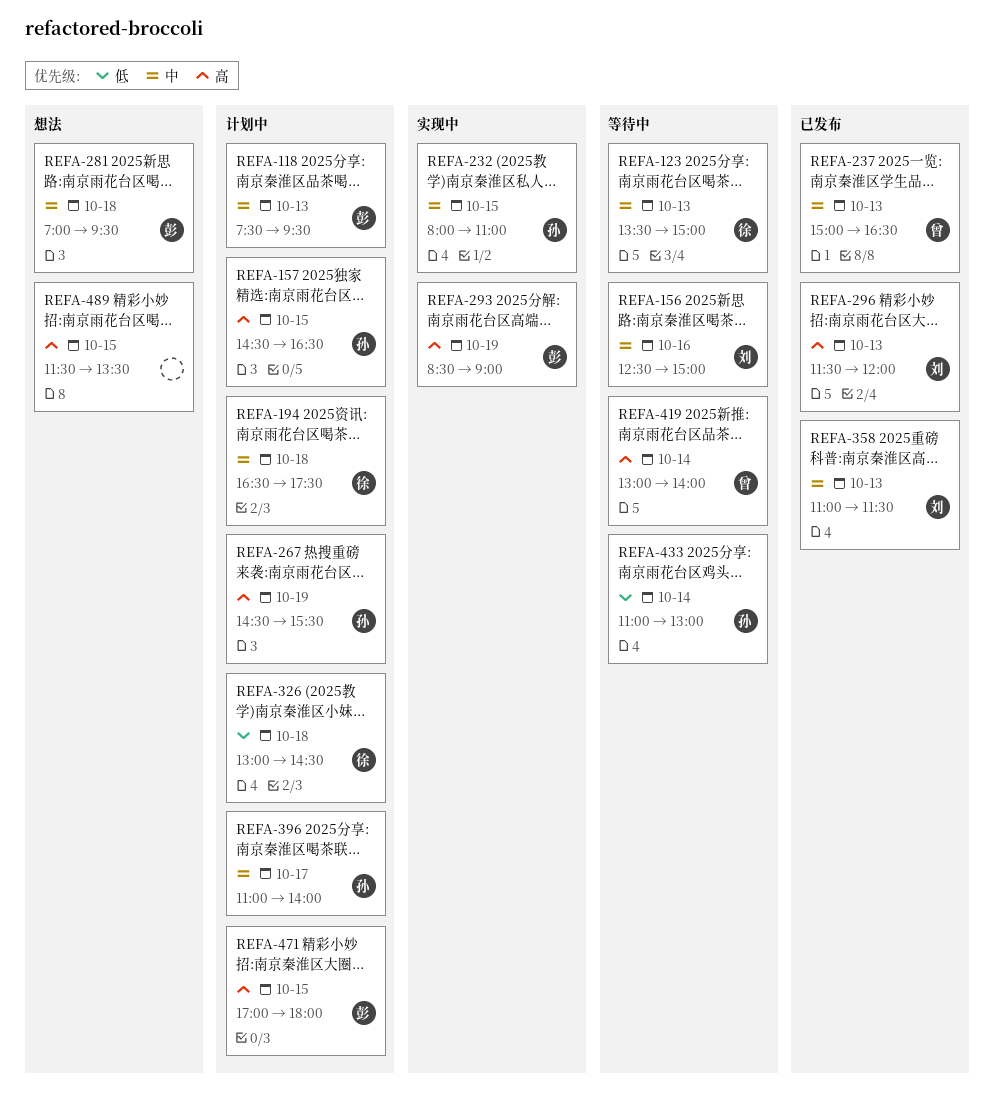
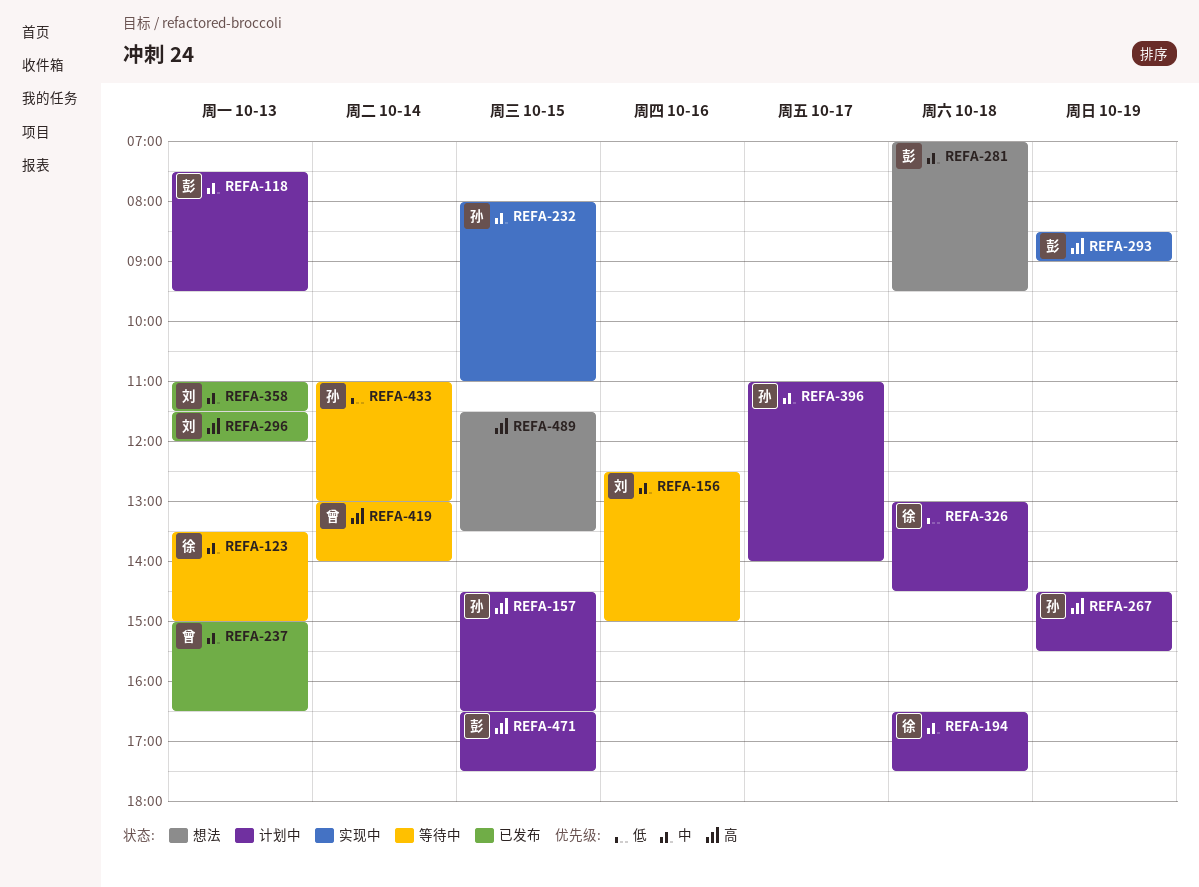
REFA-471, begins: 17:00 -> 16:30
REFA-471, ends: 18:00 -> 17:30

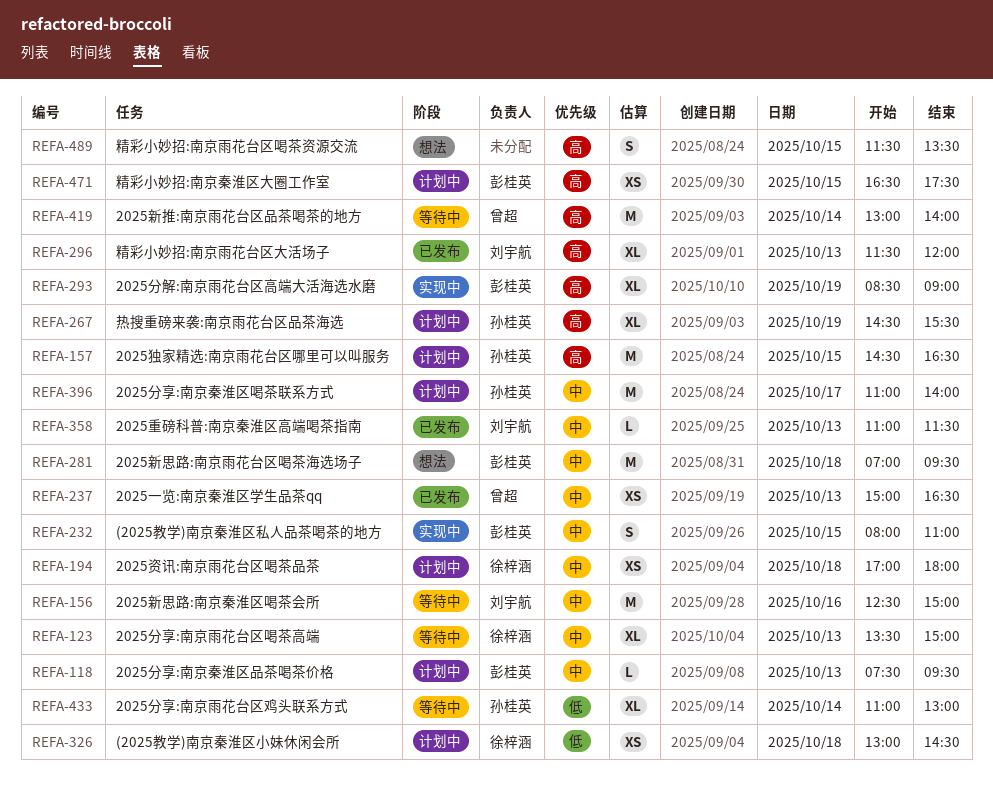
REFA-194, begins: 16:30 -> 17:00
REFA-194, ends: 17:30 -> 18:00
REFA-232, owner: 孙桂英 -> 彭桂英

